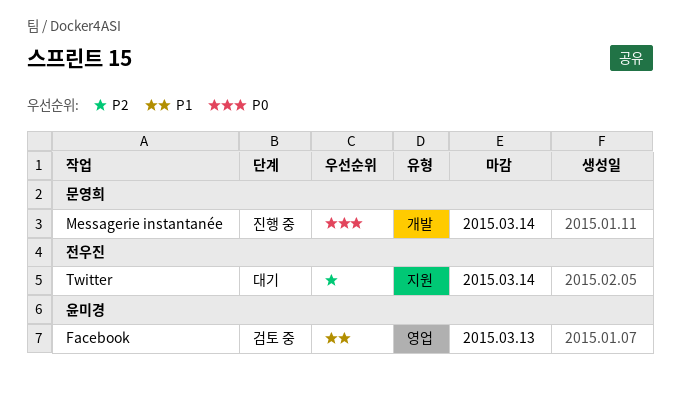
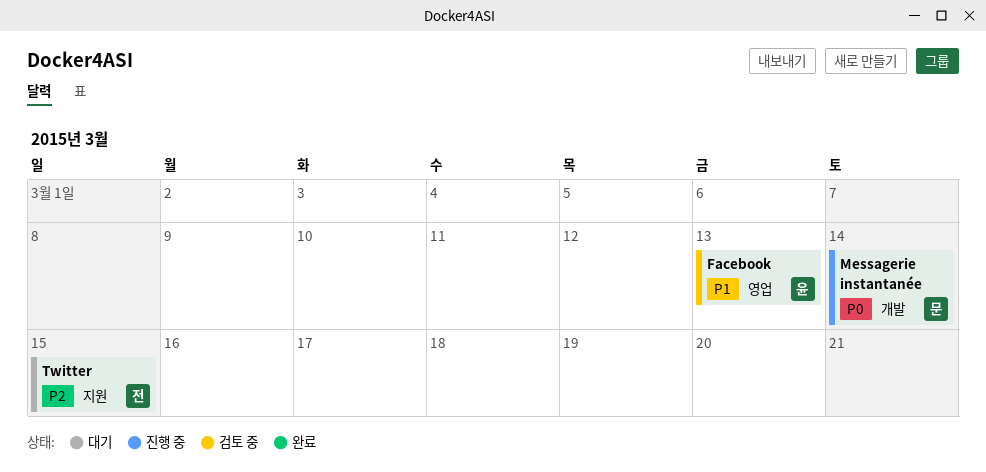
Twitter, due: Mar 14 -> Mar 15

